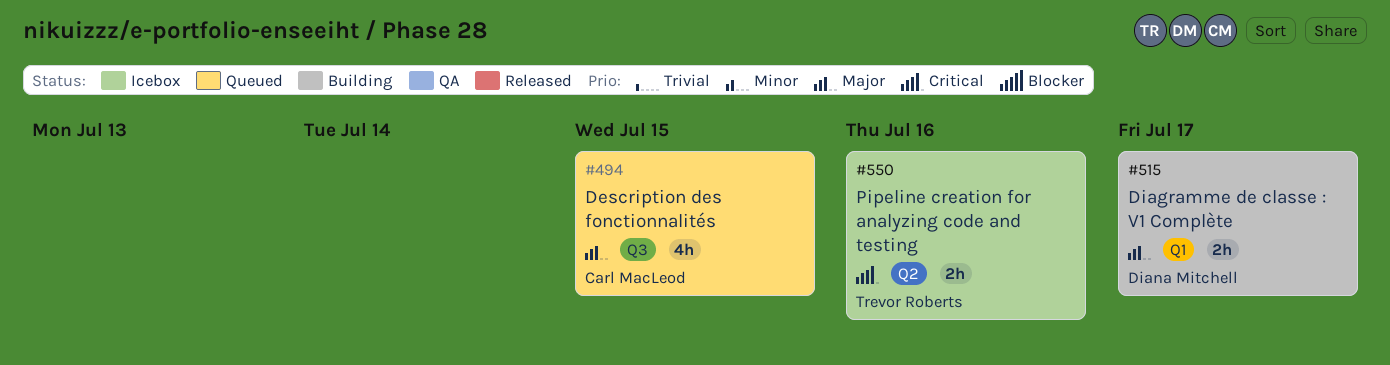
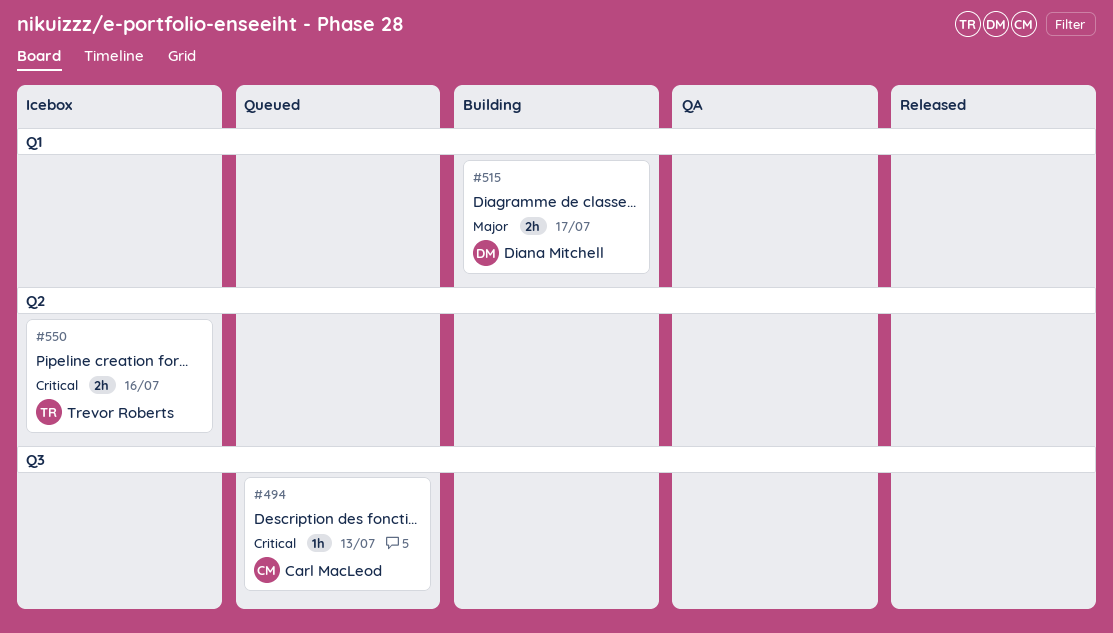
#494, priority: Major -> Critical
#494, estimate: 4h -> 1h
#494, due: Jul 15 -> Jul 13

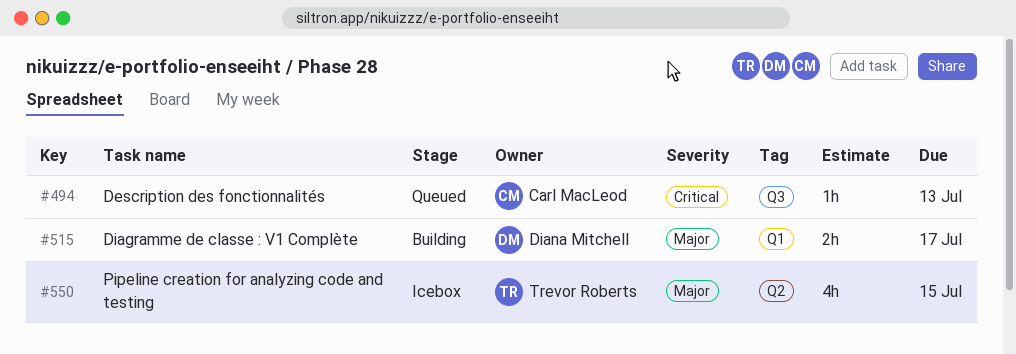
#550, priority: Critical -> Major
#550, estimate: 2h -> 4h
#550, due: Jul 16 -> Jul 15

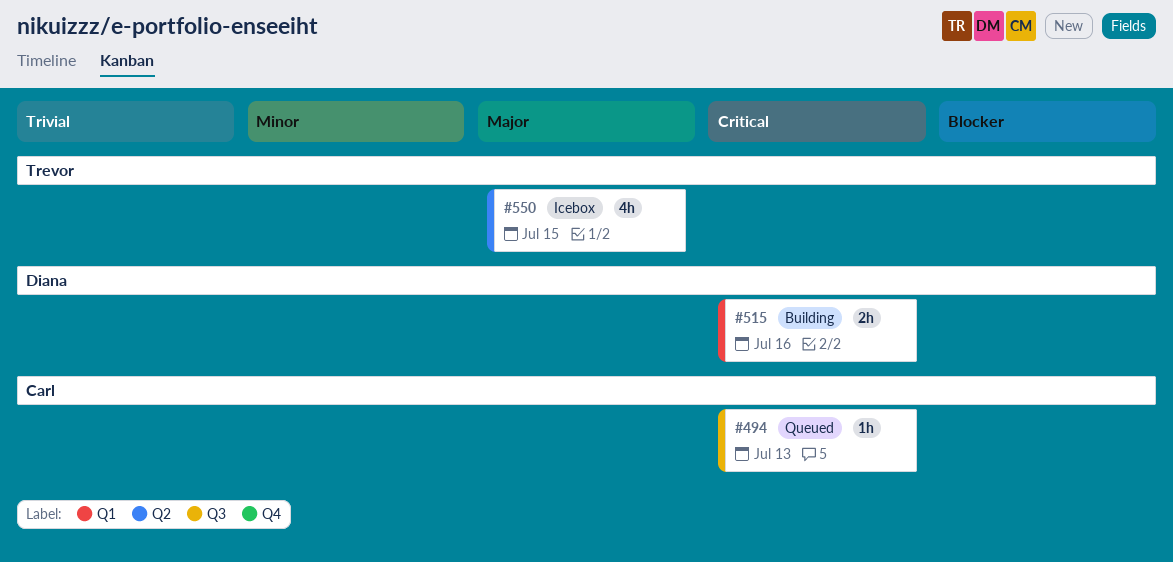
#515, priority: Major -> Critical
#515, due: Jul 17 -> Jul 16

